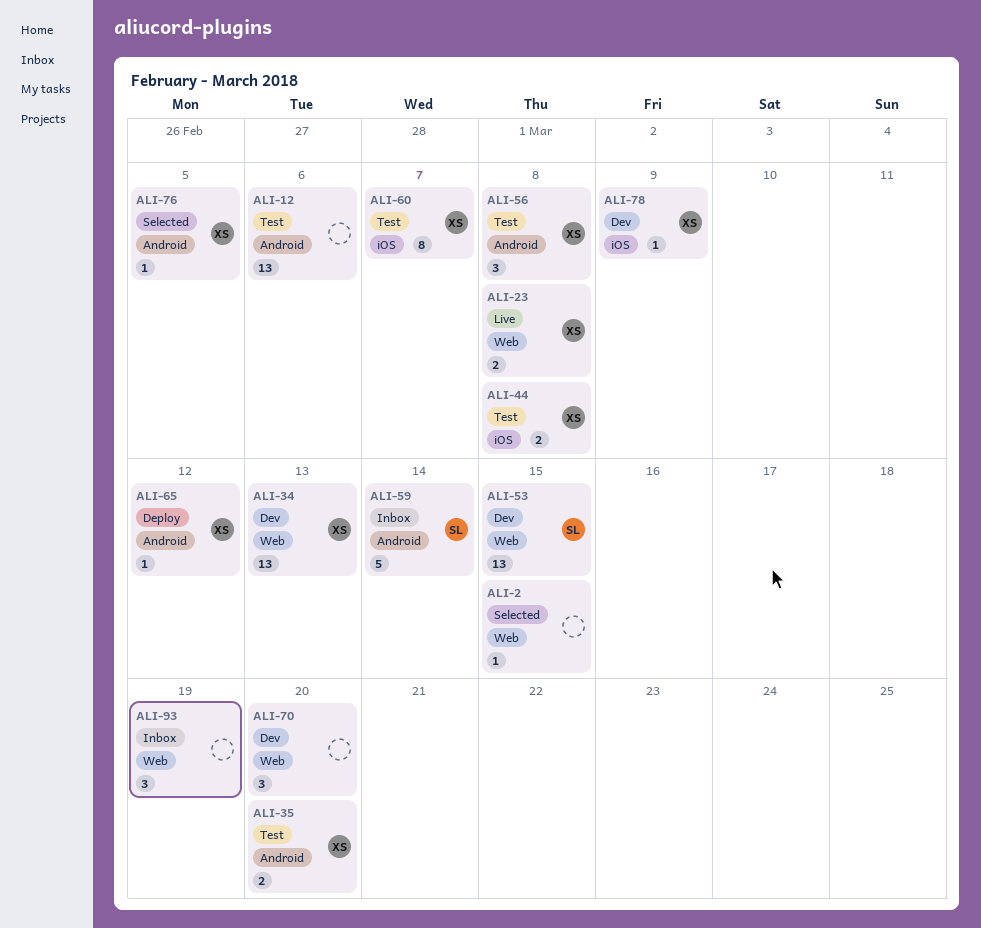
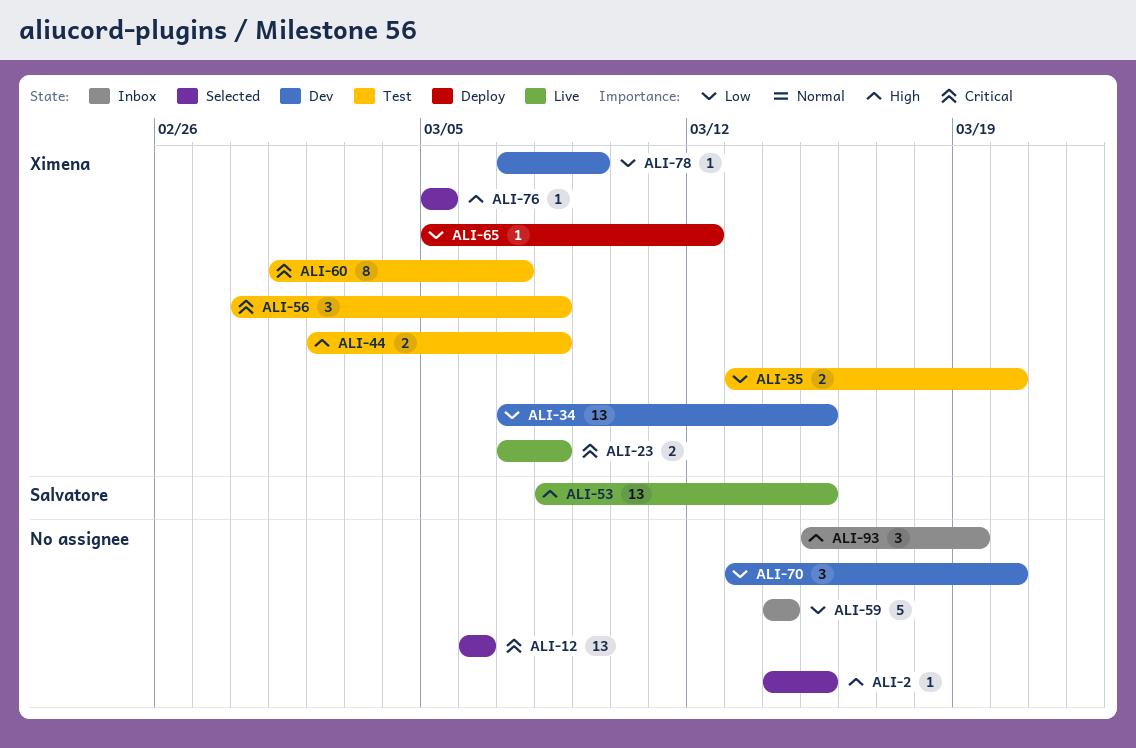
ALI-12, status: Test -> Selected
ALI-34, due: Mar 13 -> Mar 15
ALI-53, status: Dev -> Live
ALI-59, owner: Salvatore -> none

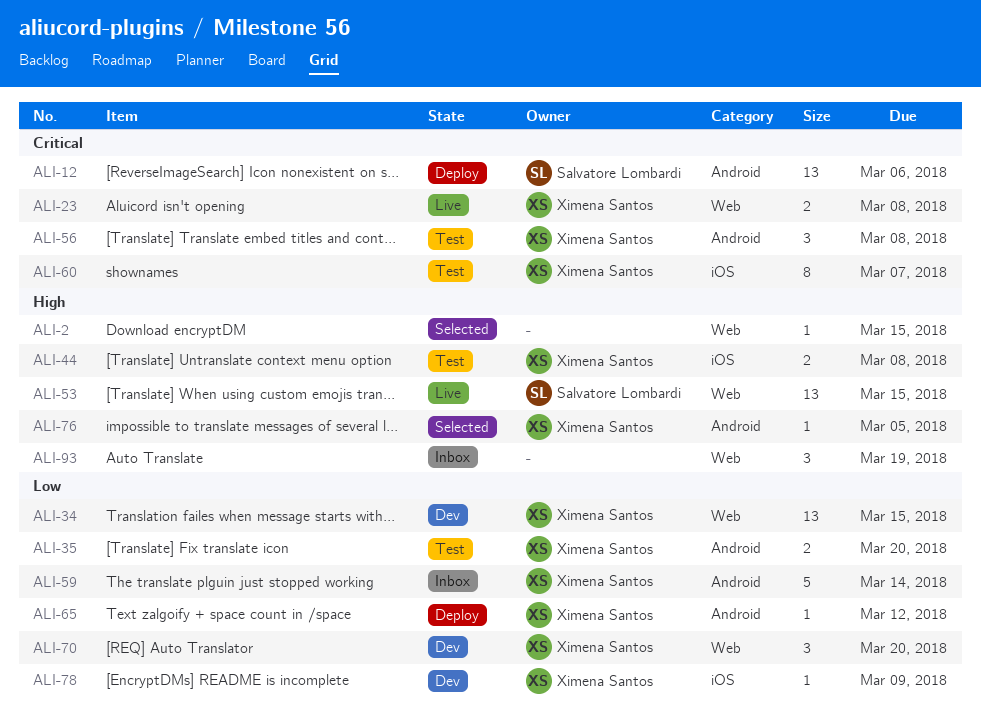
ALI-12, status: Selected -> Deploy
ALI-12, owner: none -> Salvatore Lombardi
ALI-59, owner: none -> Ximena Santos
ALI-70, owner: none -> Ximena Santos

